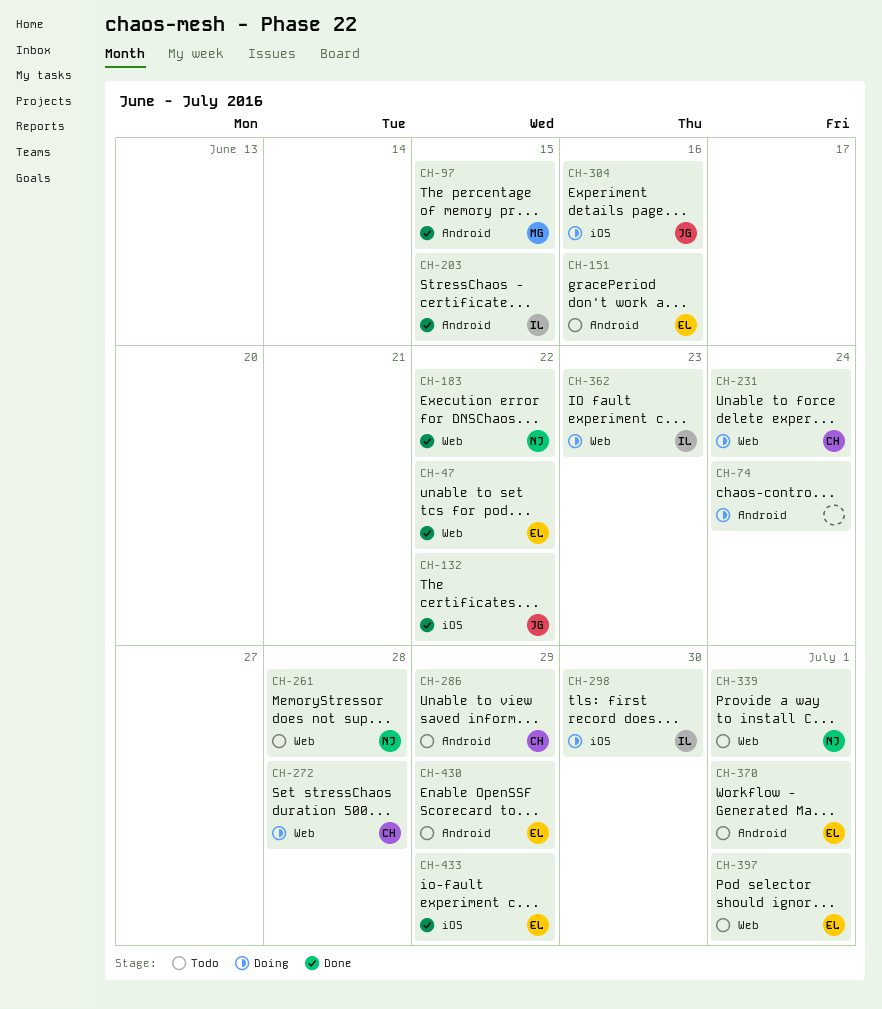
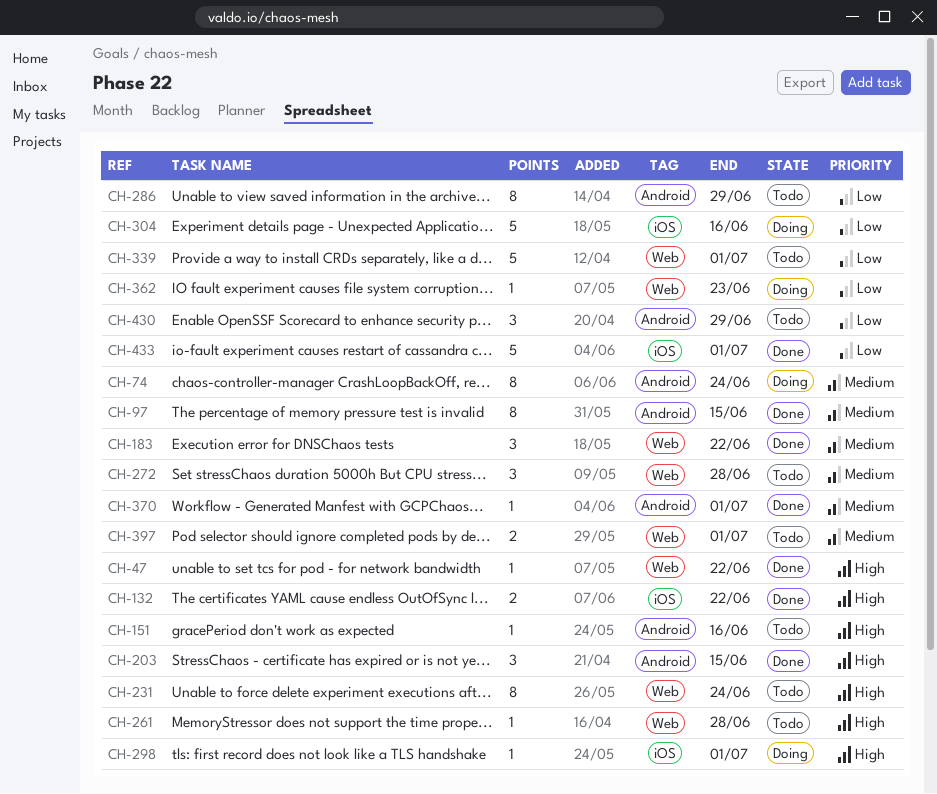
CH-231, status: Doing -> Todo
CH-272, status: Doing -> Todo
CH-298, due: Jun 30 -> Jul 1
CH-370, status: Todo -> Done
CH-433, due: Jun 29 -> Jul 1

